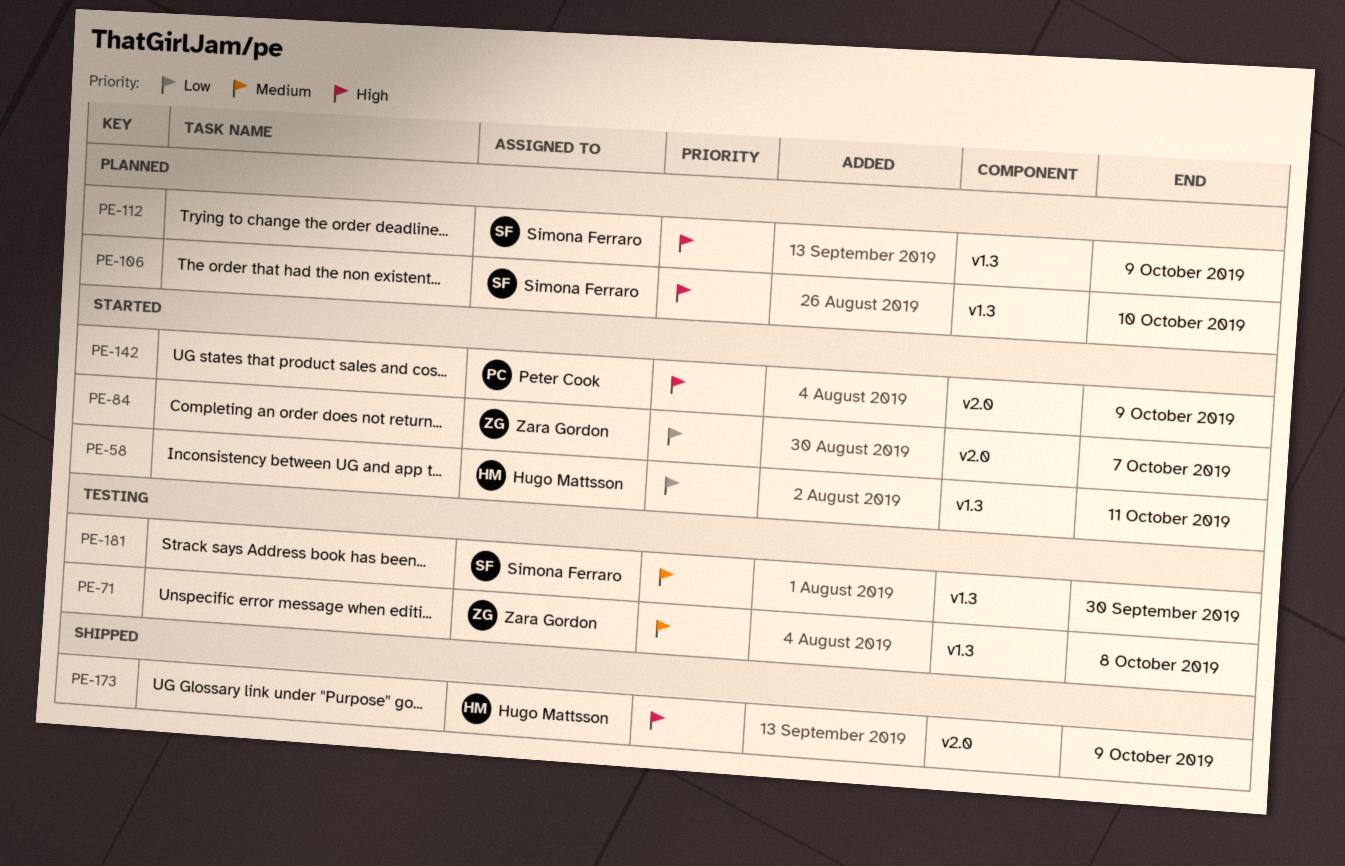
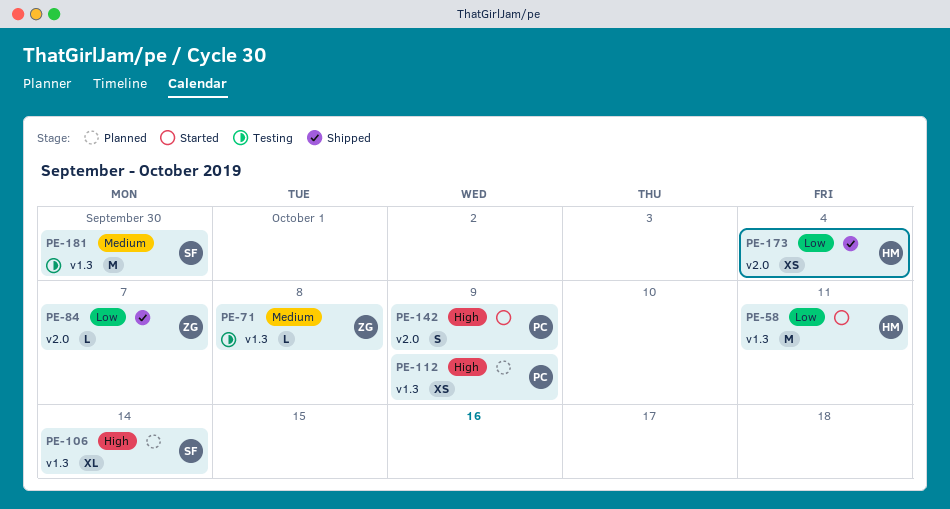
PE-84, status: Started -> Shipped
PE-106, due: Oct 10 -> Oct 14
PE-112, owner: Simona Ferraro -> Peter Cook
PE-173, priority: High -> Low
PE-173, due: Oct 9 -> Oct 4

